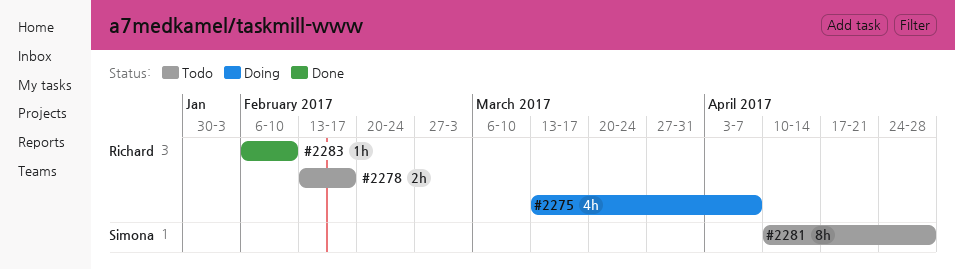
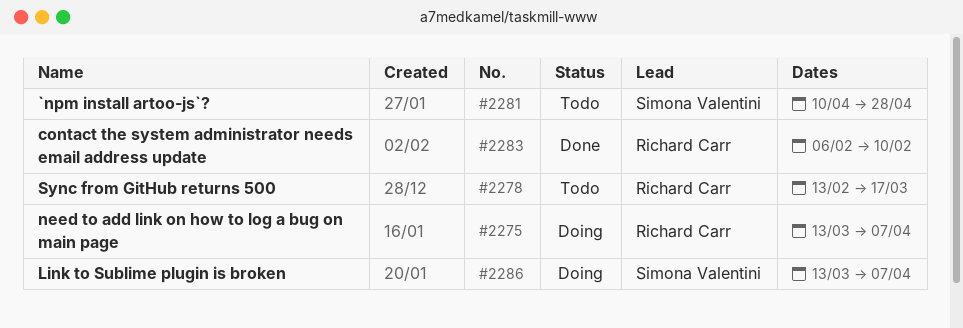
#2278, due: Feb 17 -> Mar 17
#2286: none -> present

